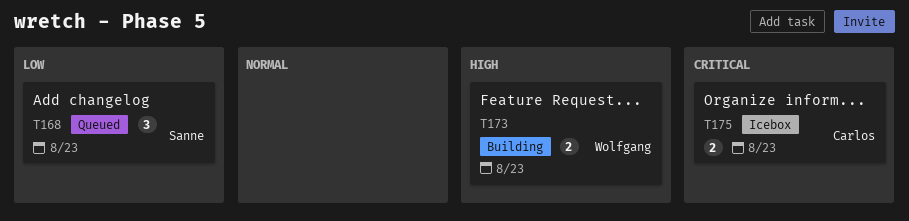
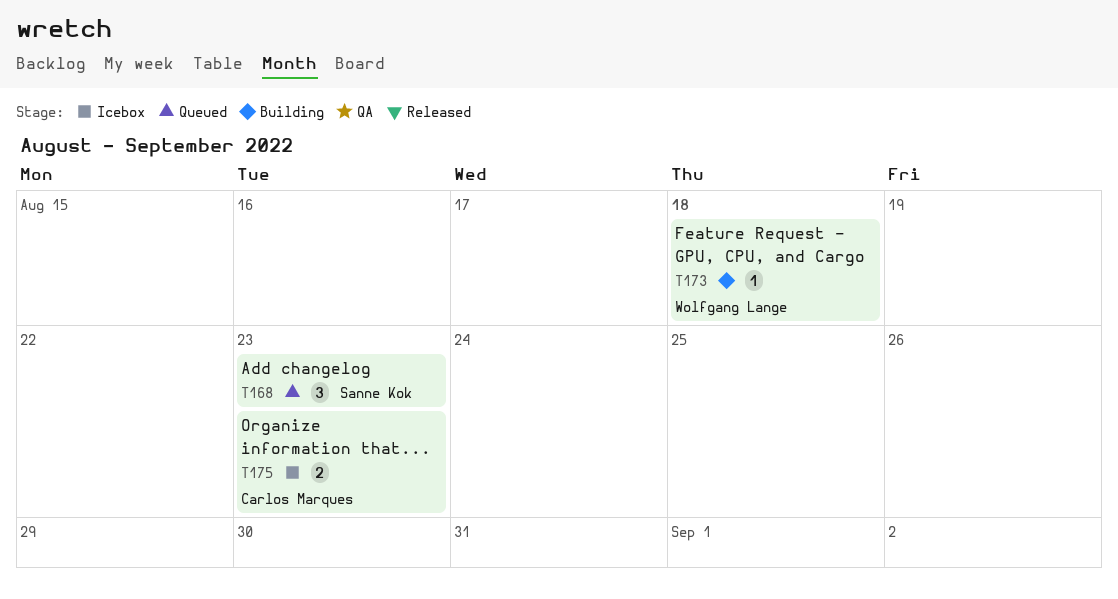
T173, estimate: 2 -> 1
T173, due: Aug 23 -> Aug 18

